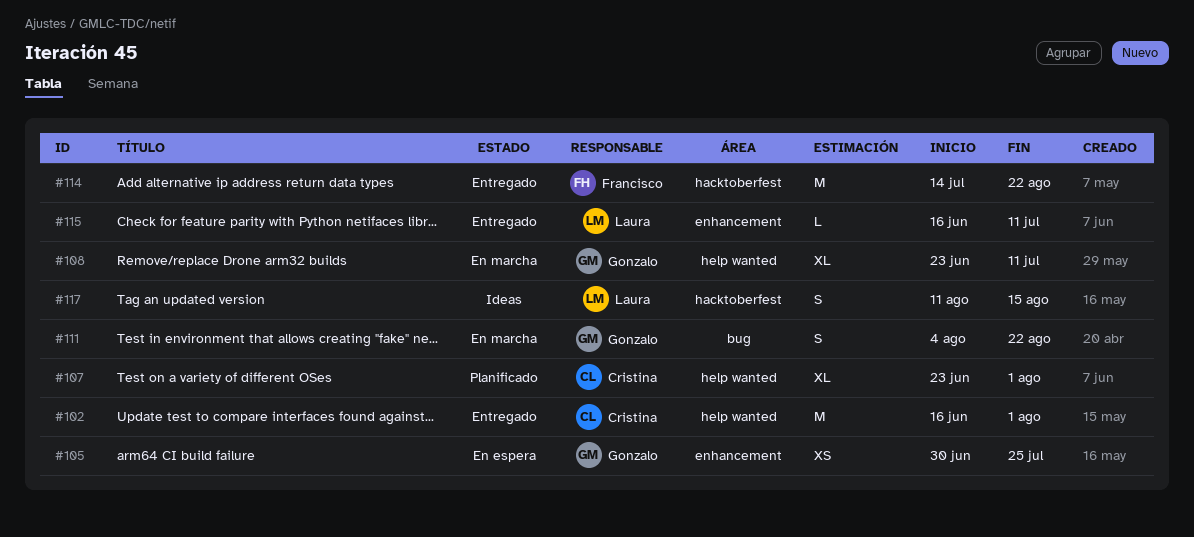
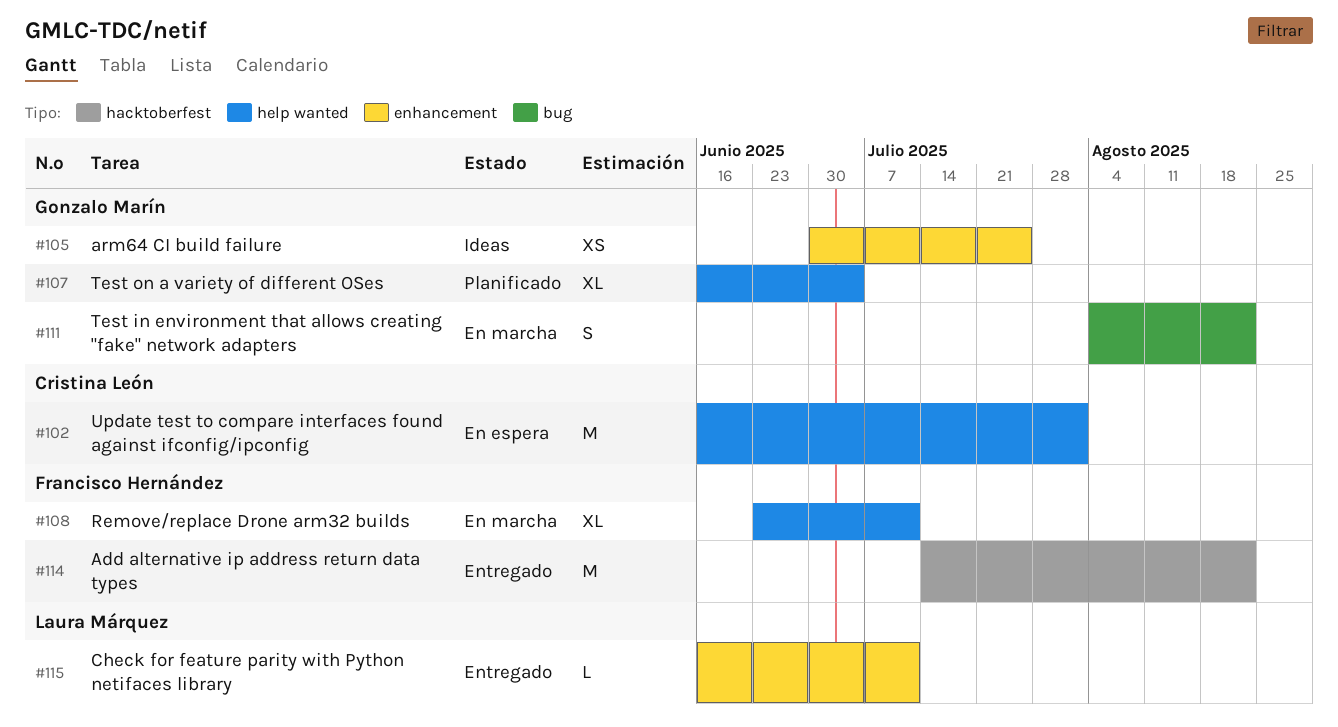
#102, status: Entregado -> En espera
#105, status: En espera -> Ideas
#107, owner: Cristina León -> Gonzalo Marín
#107, start: Jun 23 -> Jun 16
#107, due: Aug 1 -> Jul 4
#108, owner: Gonzalo Marín -> Francisco Hernández
#117: present -> none

